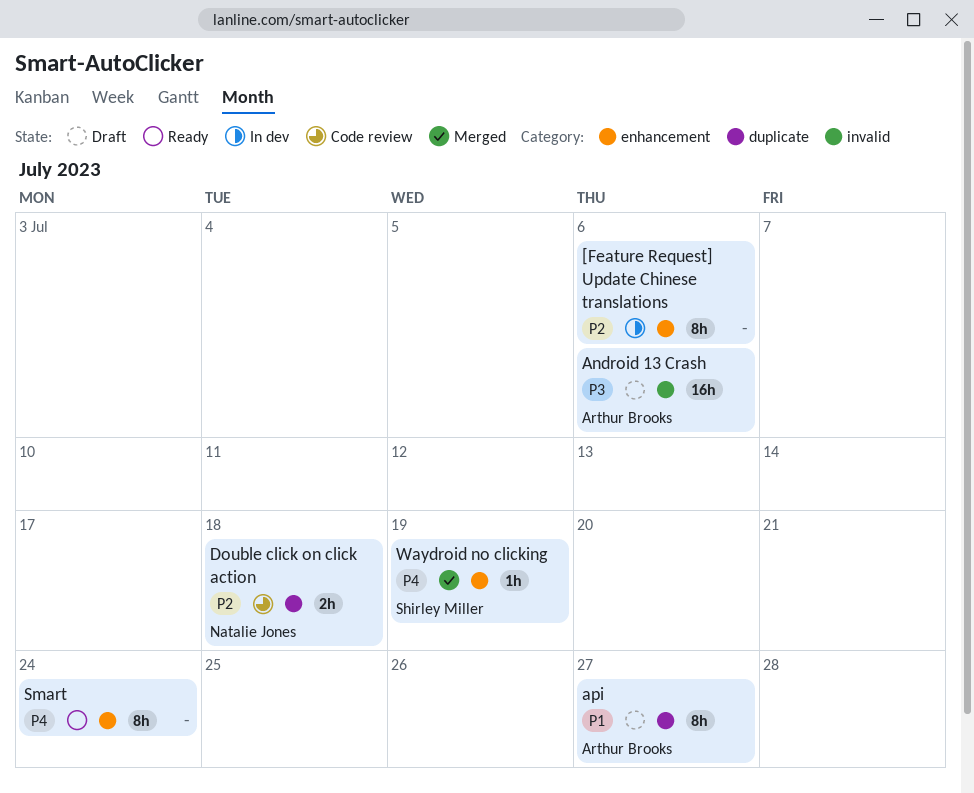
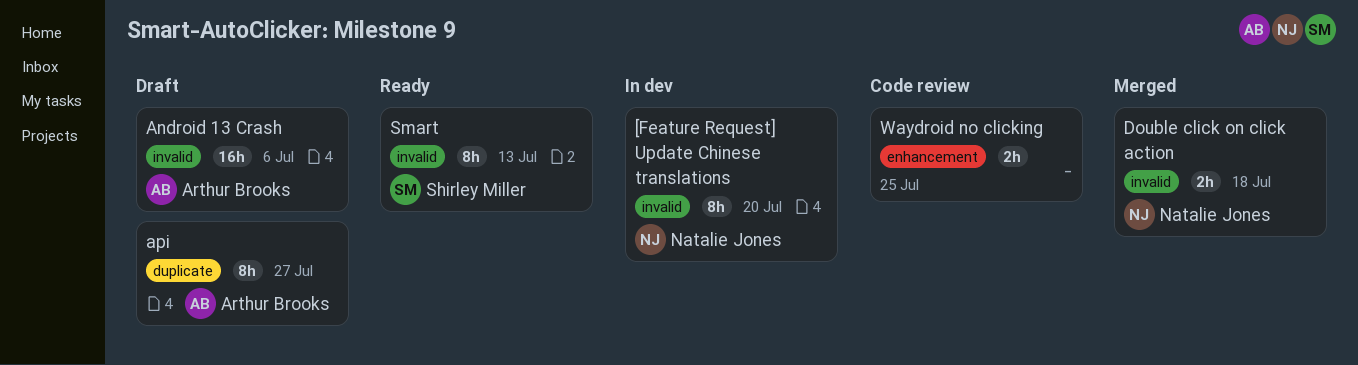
[Feature Request] Update Chinese translations, owner: none -> Natalie Jones
[Feature Request] Update Chinese translations, label: enhancement -> invalid
[Feature Request] Update Chinese translations, due: Jul 6 -> Jul 20
Double click on click action, status: Code review -> Merged
Double click on click action, label: duplicate -> invalid
Smart, owner: none -> Shirley Miller
Smart, label: enhancement -> invalid
Smart, due: Jul 24 -> Jul 13
Waydroid no clicking, status: Merged -> Code review
Waydroid no clicking, owner: Shirley Miller -> none
Waydroid no clicking, estimate: 1h -> 2h
Waydroid no clicking, due: Jul 19 -> Jul 25

